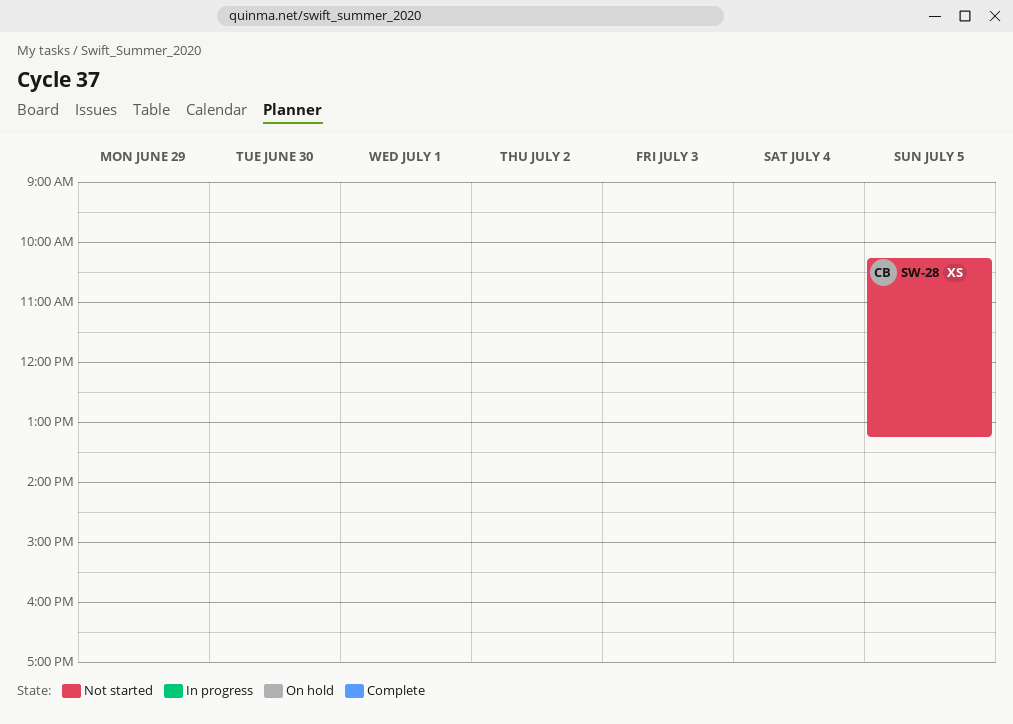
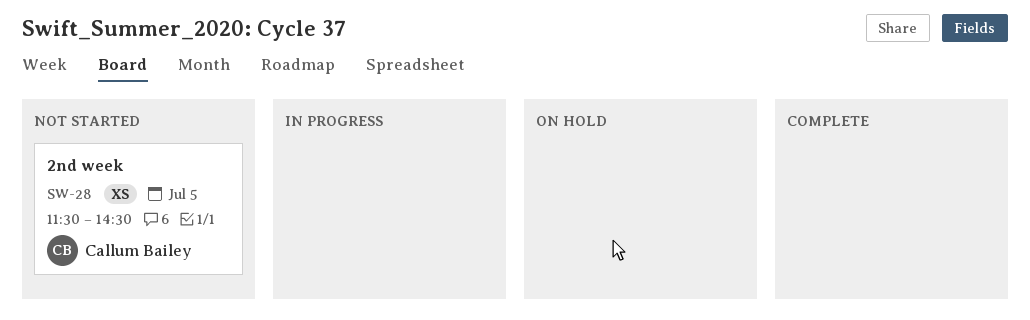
SW-28, begins: 10:15 -> 11:30
SW-28, ends: 13:15 -> 14:30

